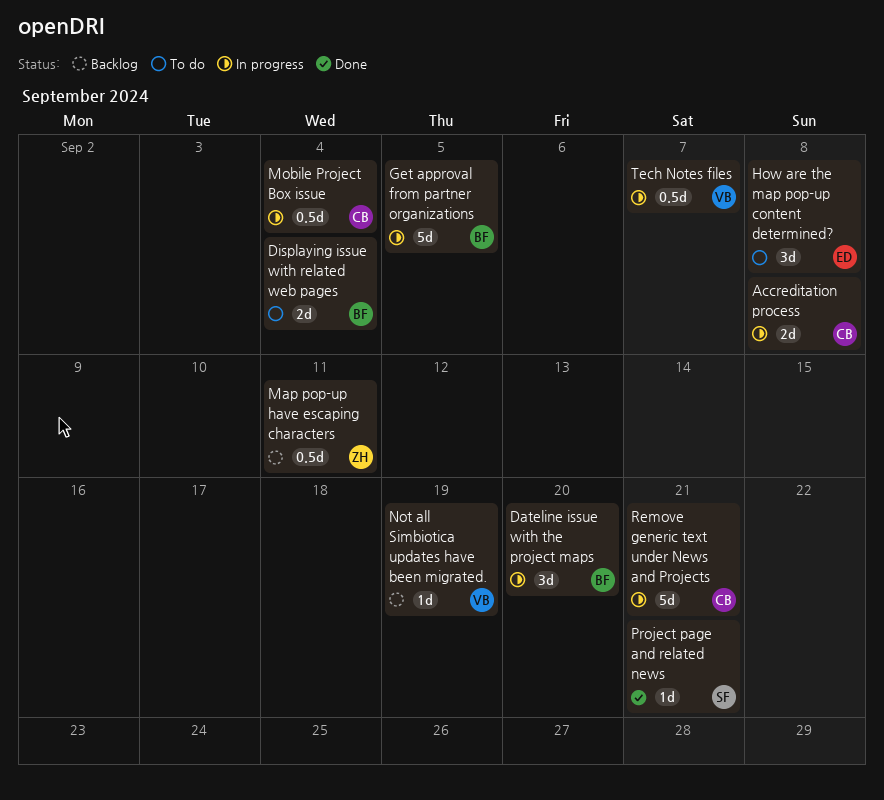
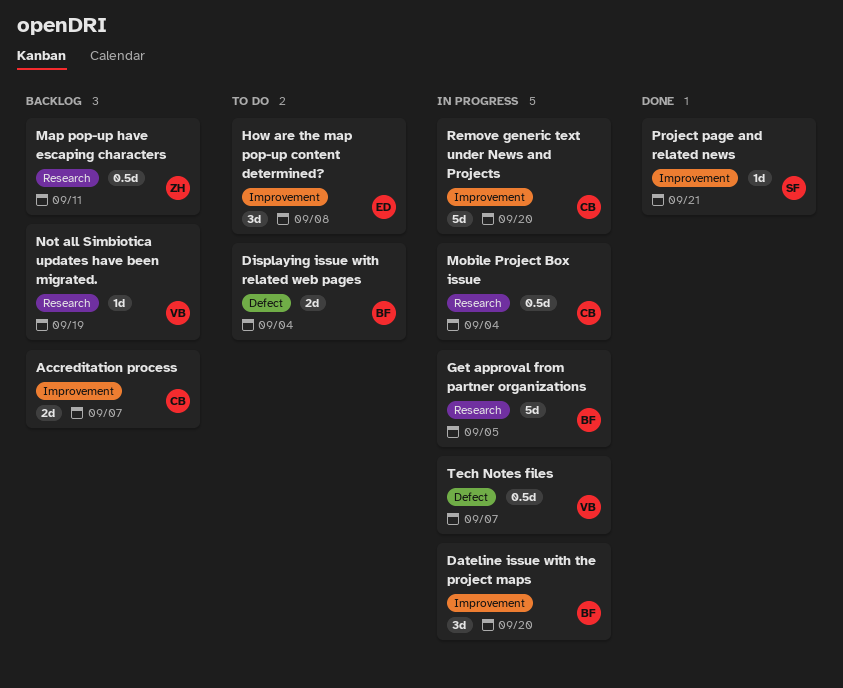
Accreditation process, status: In progress -> Backlog
Accreditation process, due: Sep 8 -> Sep 7
Remove generic text under News and Projects, due: Sep 21 -> Sep 20

